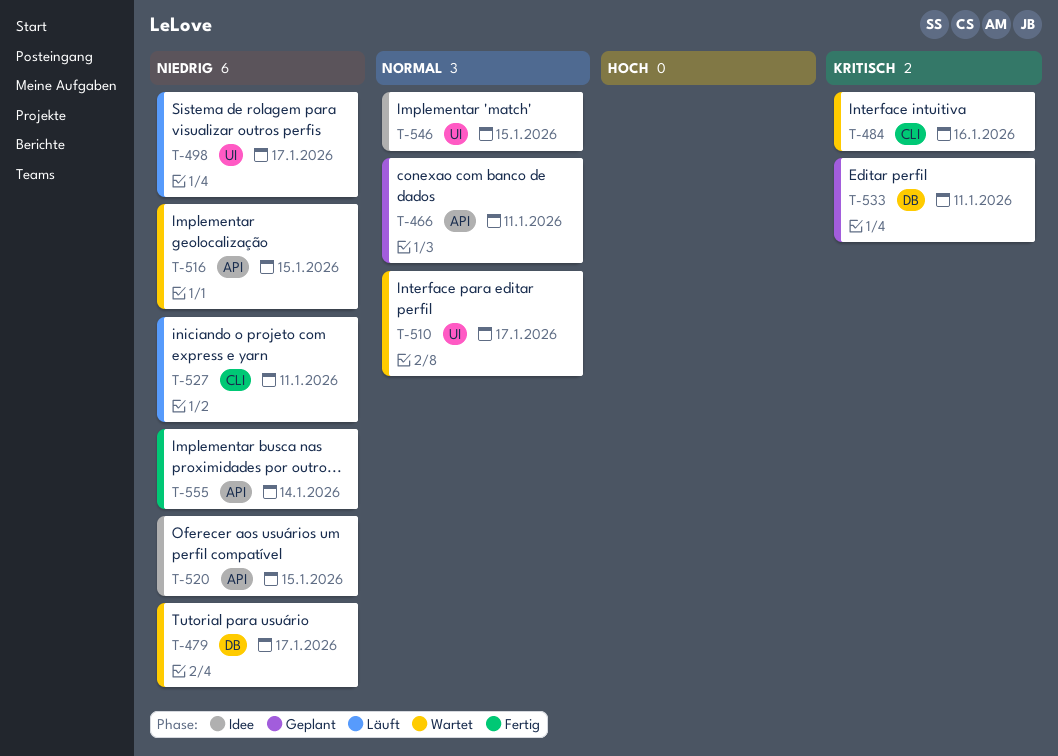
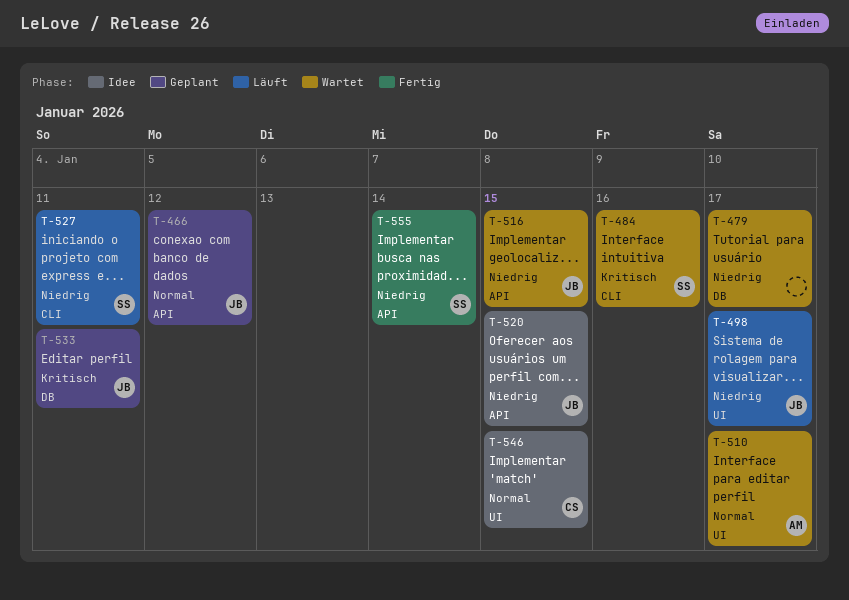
T-466, due: Jan 11 -> Jan 12

